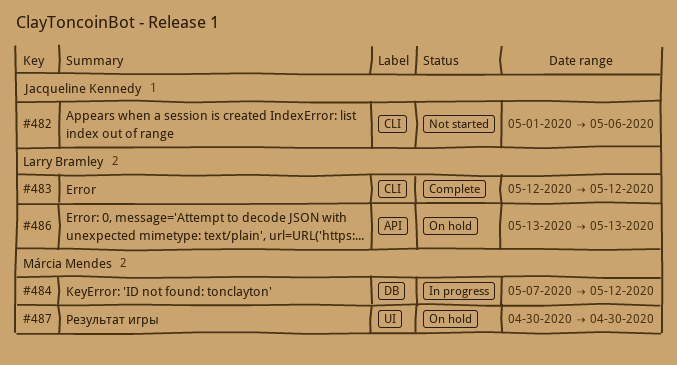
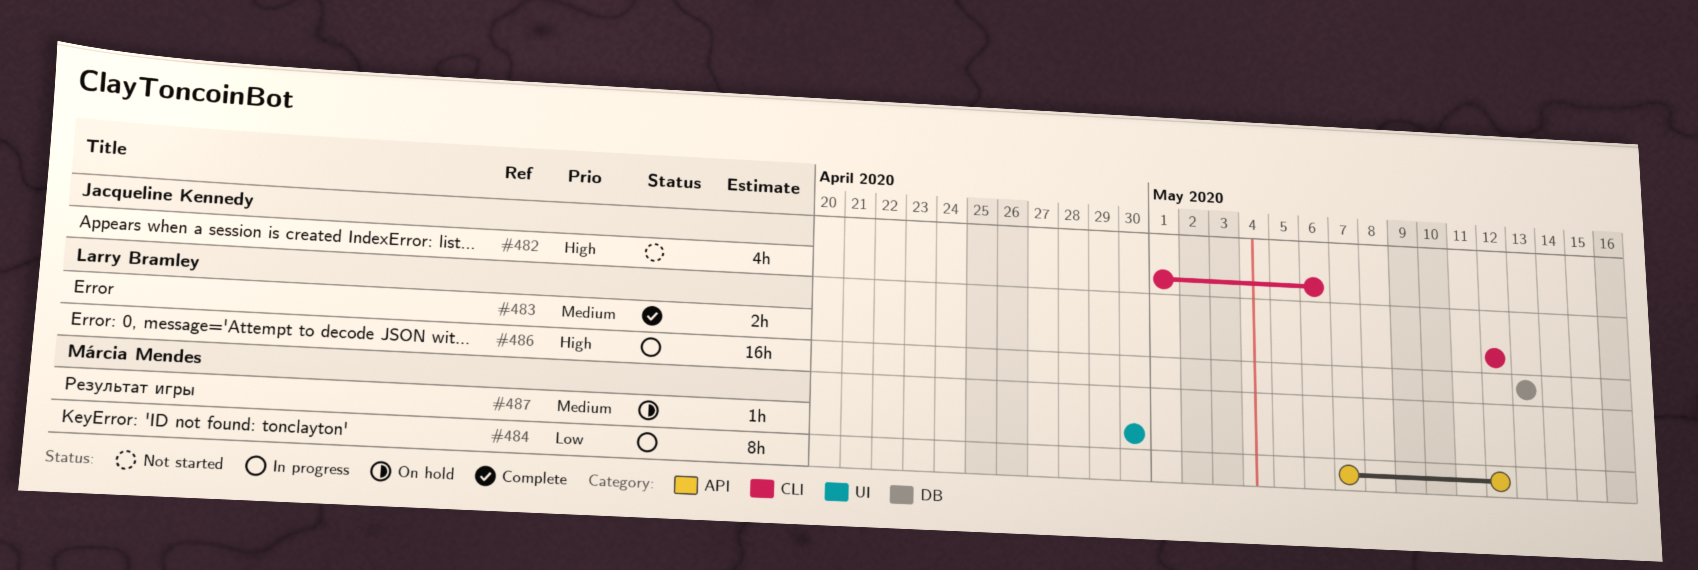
#484, label: DB -> API
#486, status: On hold -> In progress
#486, label: API -> DB

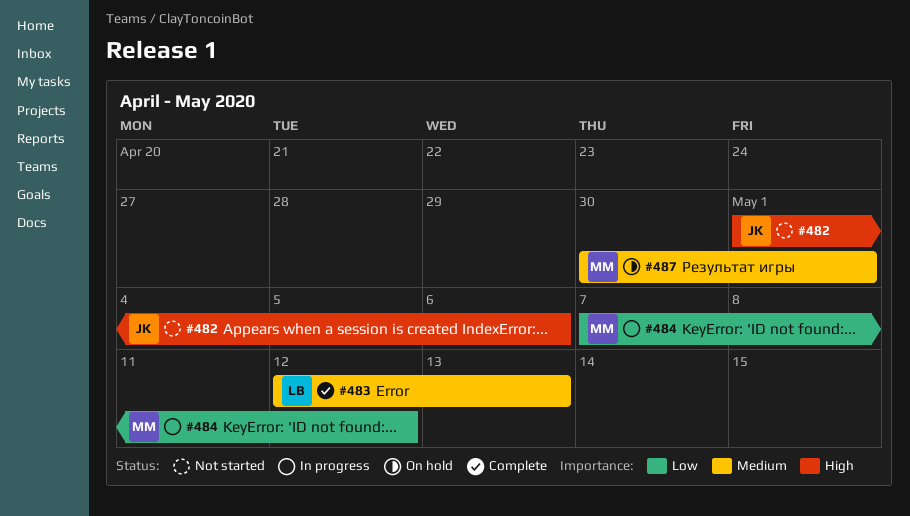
#483, due: May 12 -> May 13
#486: present -> none
#487, due: Apr 30 -> May 1

